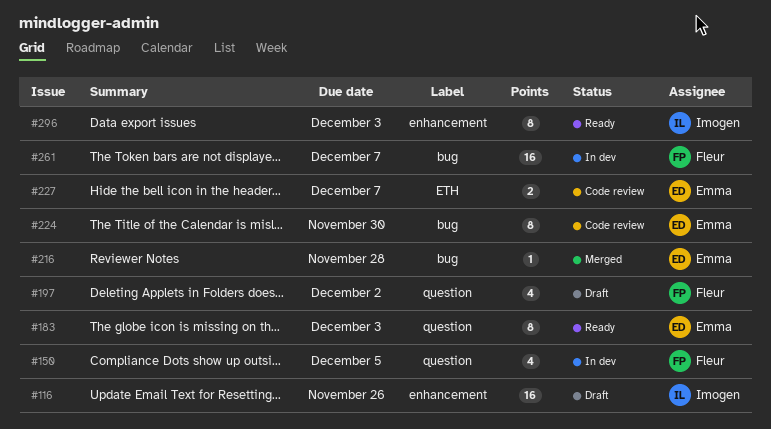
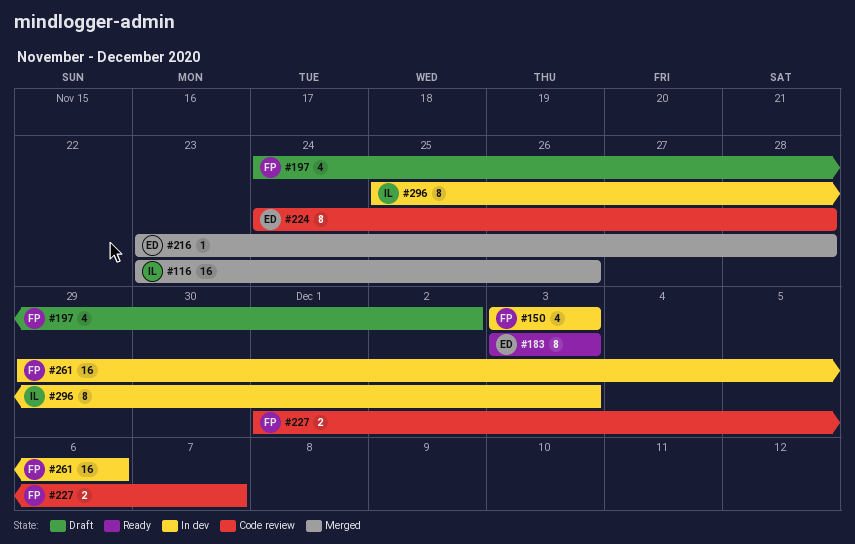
#116, status: Draft -> Merged
#150, due: Dec 5 -> Dec 3
#224, due: Nov 30 -> Nov 28
#227, owner: Emma -> Fleur
#261, due: Dec 7 -> Dec 6
#296, status: Ready -> In dev

